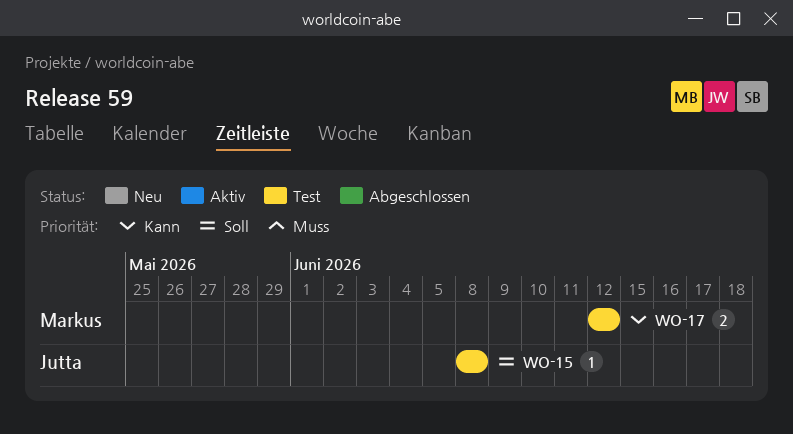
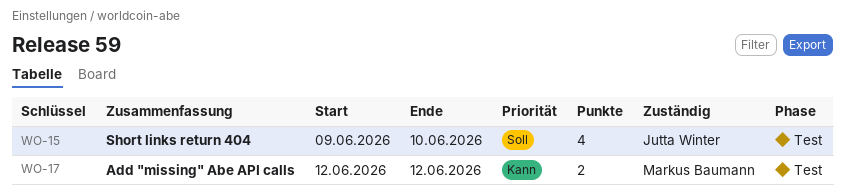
WO-15, estimate: 1 -> 4
WO-15, start: Jun 8 -> Jun 9
WO-15, due: Jun 8 -> Jun 10

